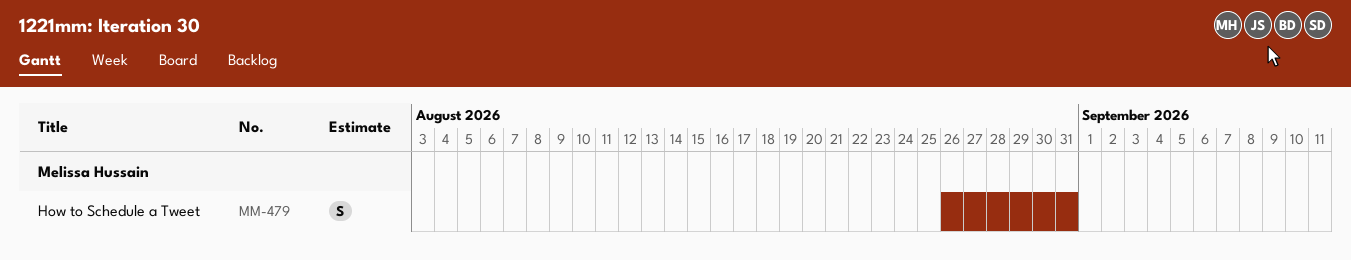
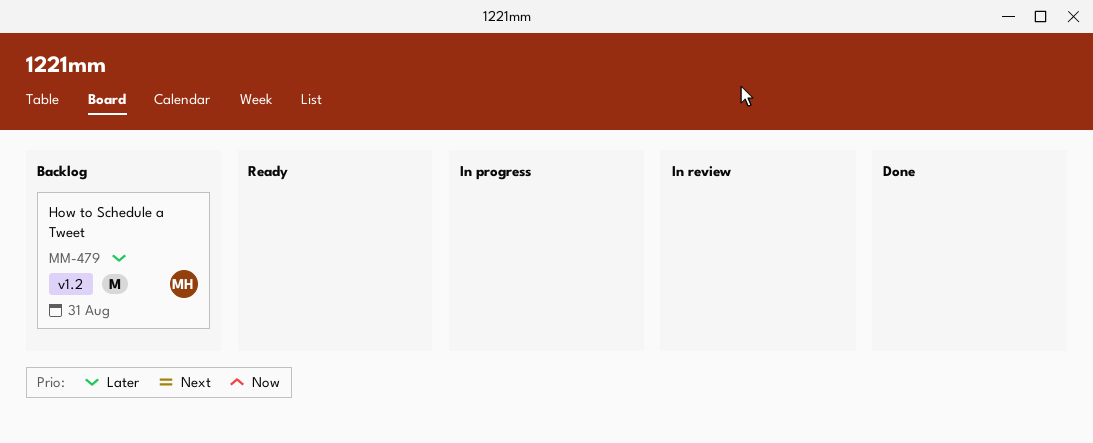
MM-479, estimate: S -> M

